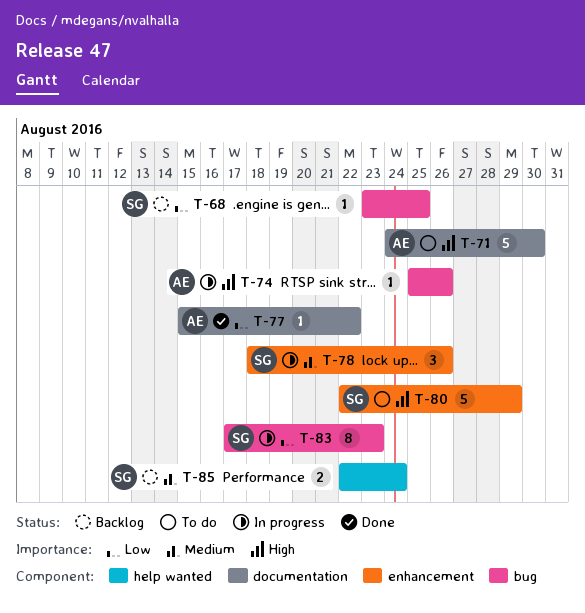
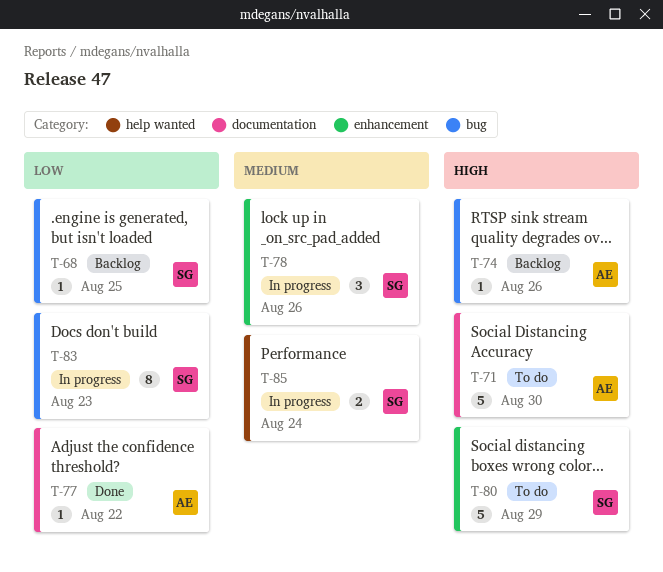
T-74, status: In progress -> Backlog
T-85, status: Backlog -> In progress

